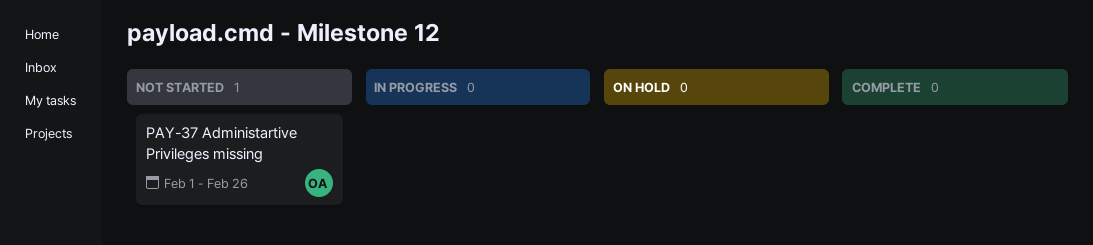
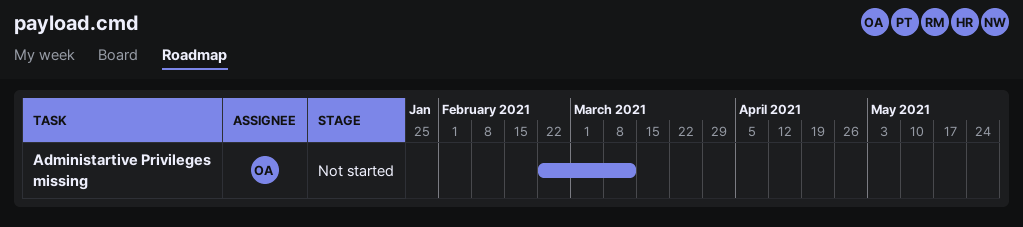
Administartive Privileges missing, start: Feb 1 -> Feb 22
Administartive Privileges missing, due: Feb 26 -> Mar 12

